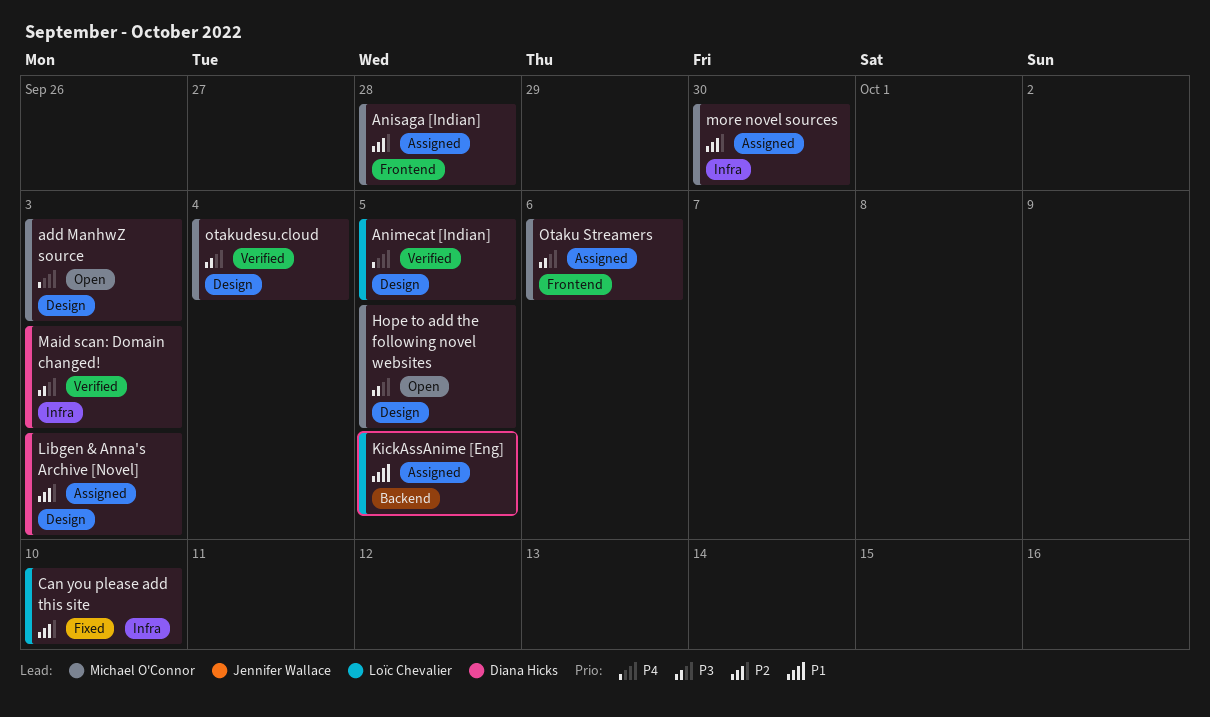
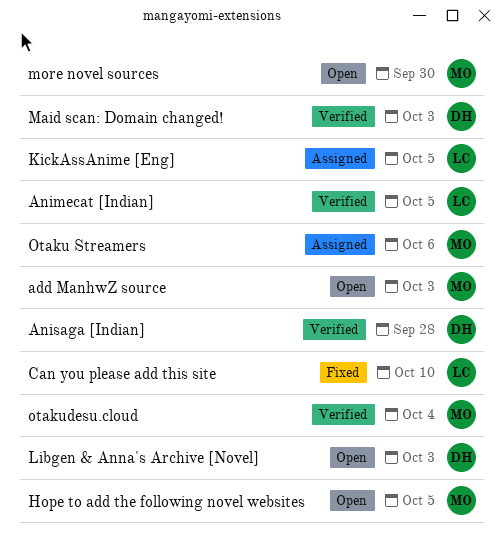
Anisaga [Indian], status: Assigned -> Verified
Anisaga [Indian], owner: Michael O'Connor -> Diana Hicks
Libgen & Anna's Archive [Novel], status: Assigned -> Open
more novel sources, status: Assigned -> Open

